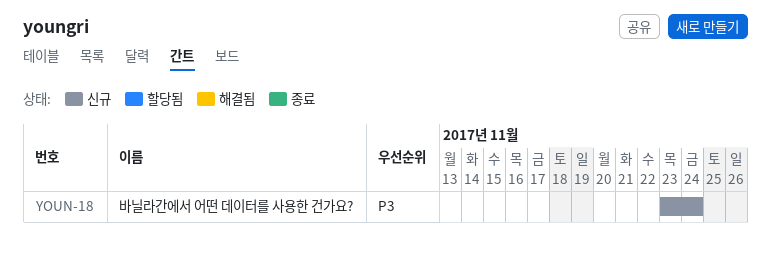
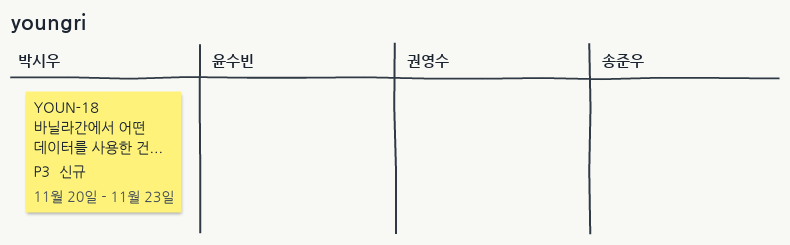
YOUN-18, start: Nov 23 -> Nov 20
YOUN-18, due: Nov 24 -> Nov 23

